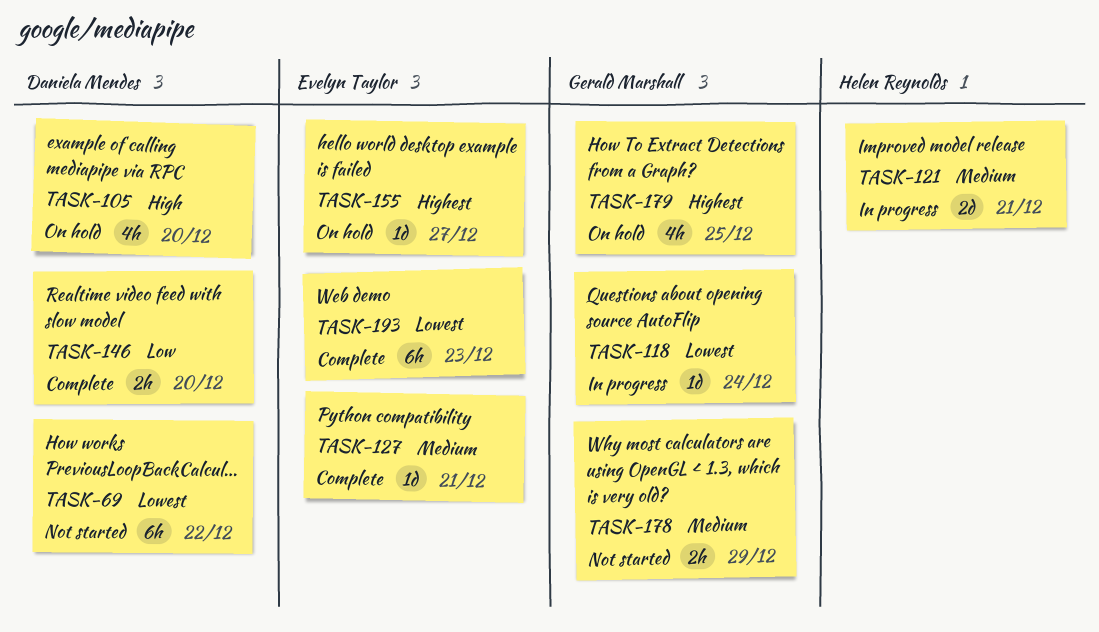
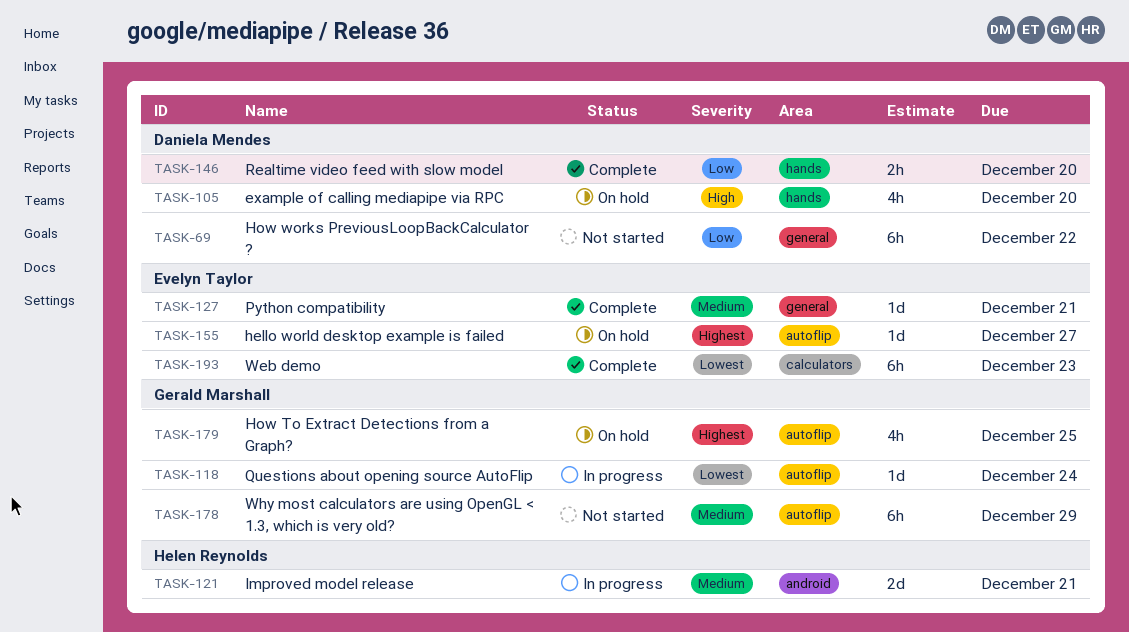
TASK-69, priority: Lowest -> Low
TASK-178, estimate: 2h -> 6h

